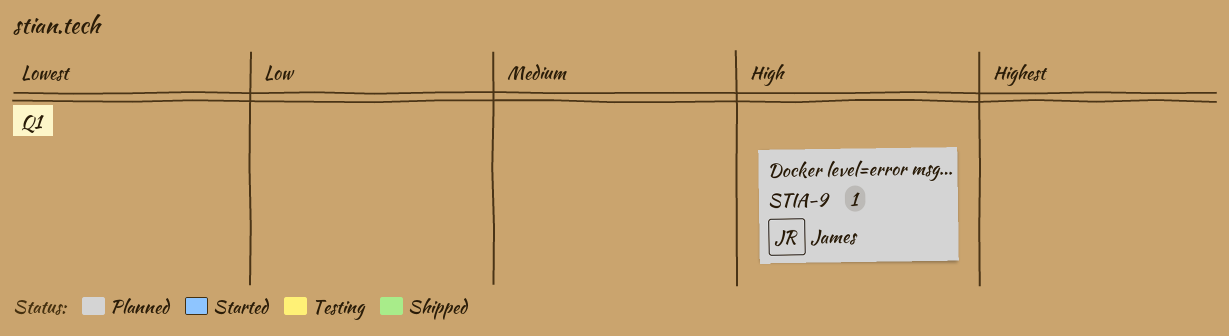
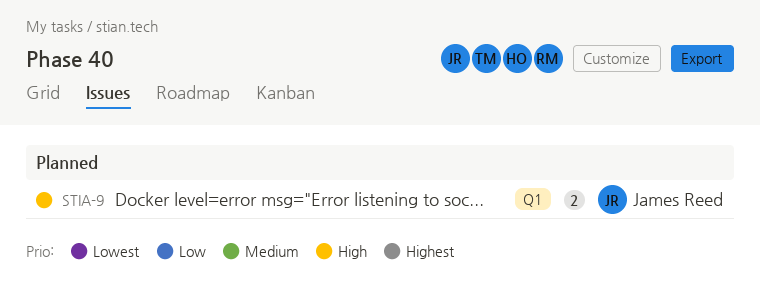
STIA-9, estimate: 1 -> 2

